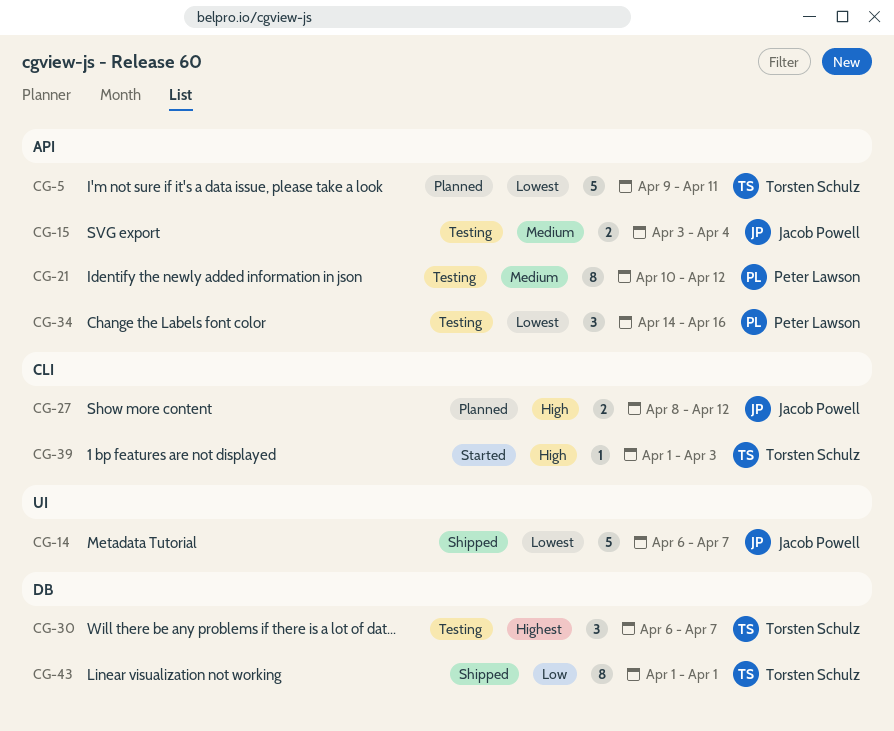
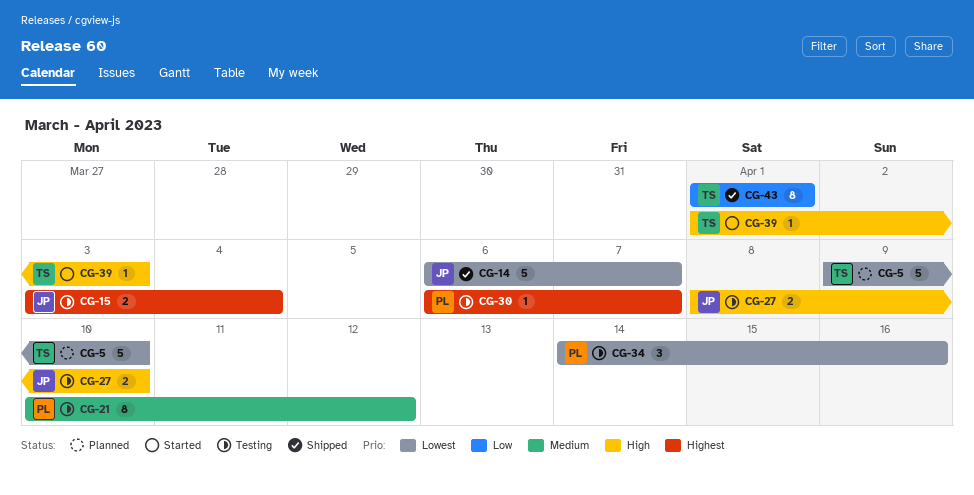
CG-5, due: Apr 11 -> Apr 10
CG-15, priority: Medium -> Highest
CG-27, status: Planned -> Testing
CG-27, due: Apr 12 -> Apr 10
CG-30, owner: Torsten Schulz -> Peter Lawson
CG-30, estimate: 3 -> 1

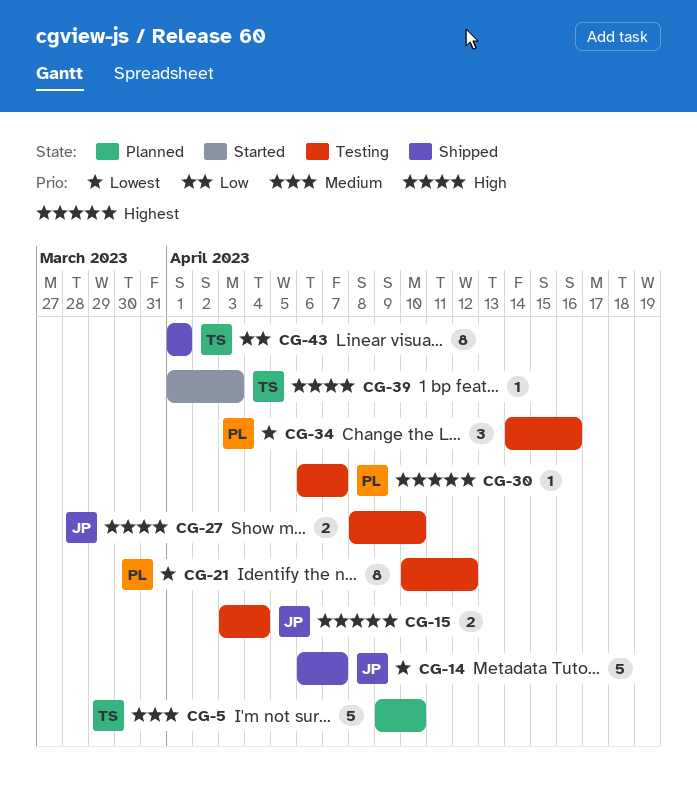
CG-5, priority: Lowest -> Medium
CG-21, priority: Medium -> Lowest

